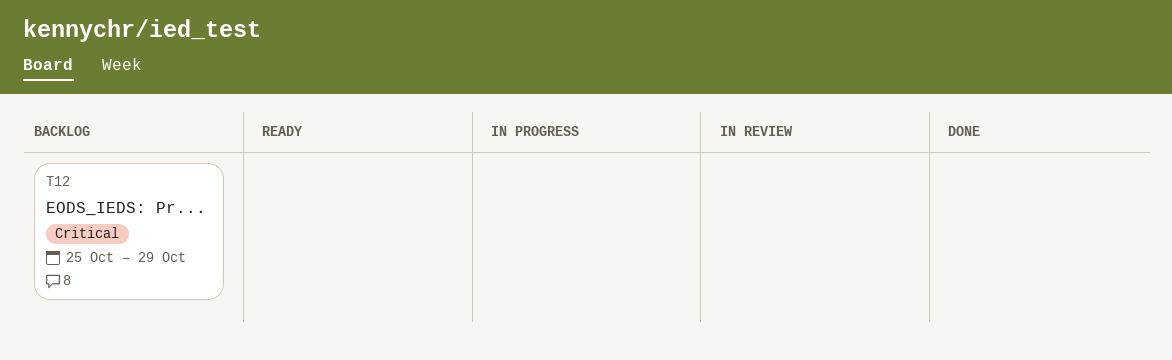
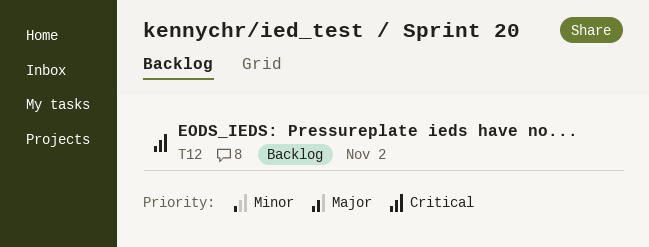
T12, due: Oct 29 -> Nov 2

